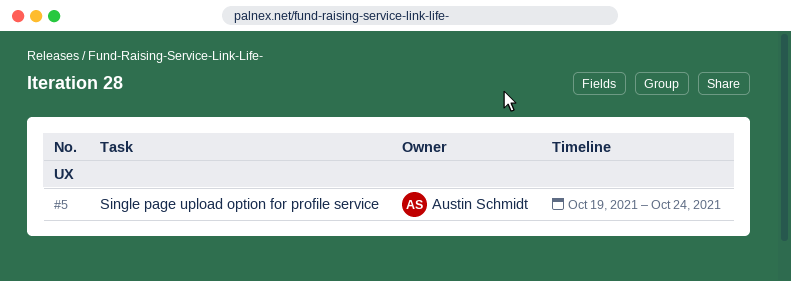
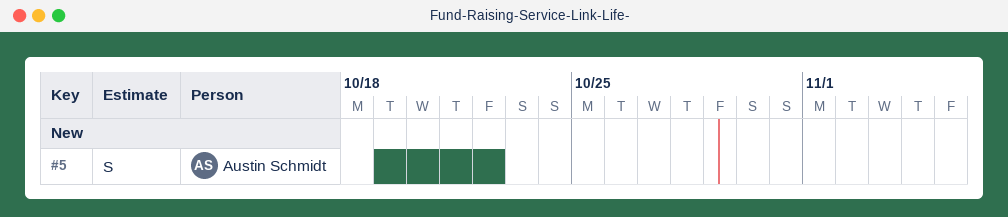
#5, due: Oct 24 -> Oct 22

